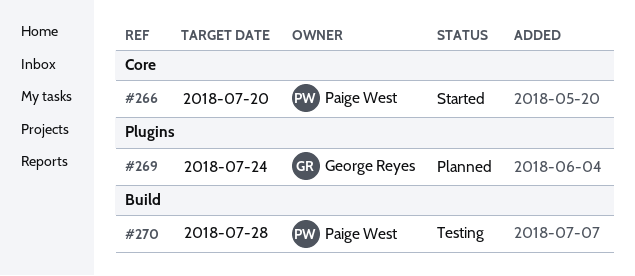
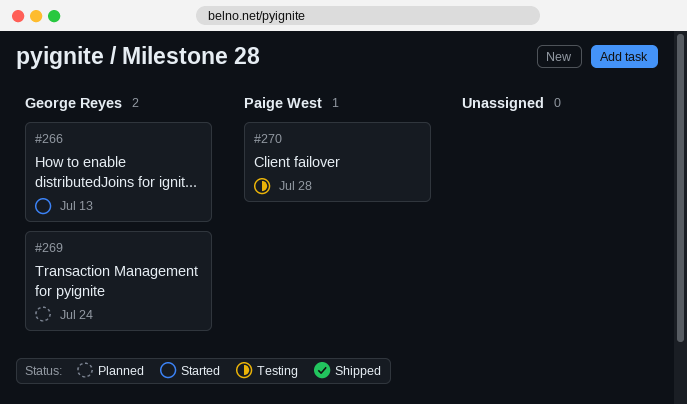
#266, owner: Paige West -> George Reyes
#266, due: Jul 20 -> Jul 13

